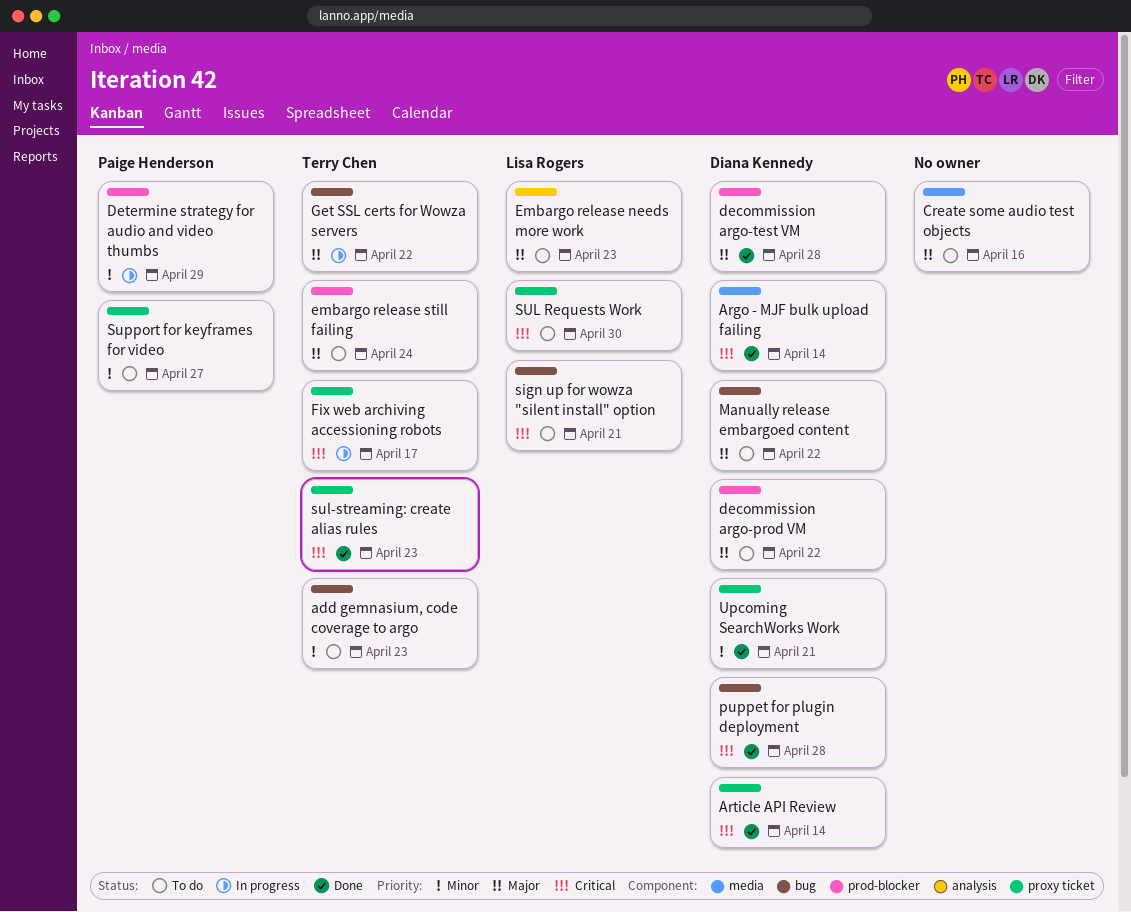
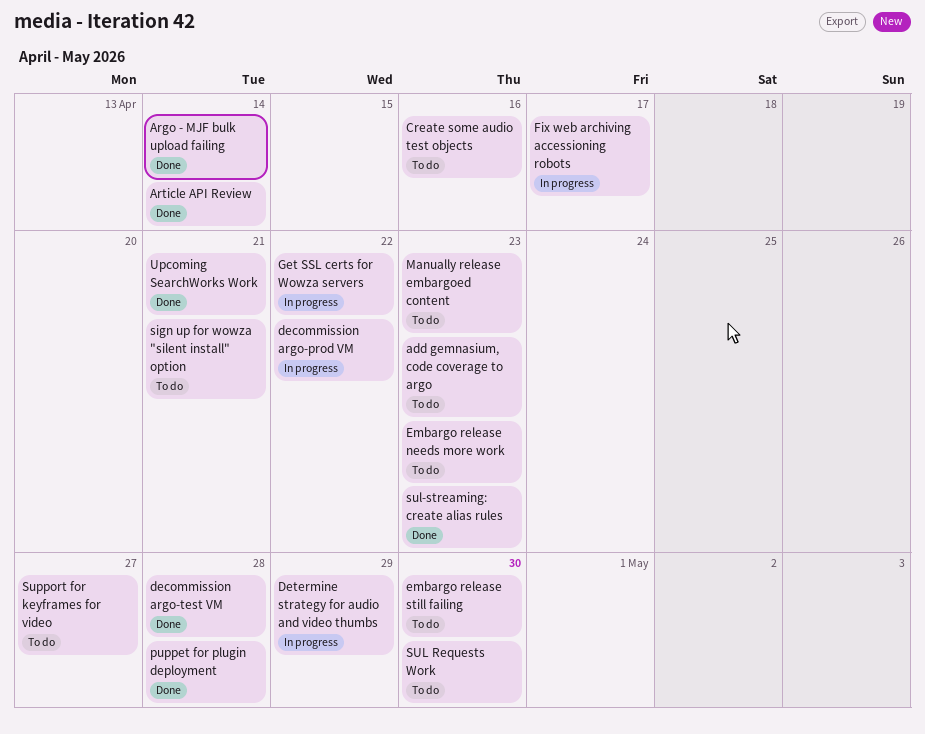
decommission argo-prod VM, status: To do -> In progress
embargo release still failing, due: Apr 24 -> Apr 30
Manually release embargoed content, due: Apr 22 -> Apr 23

